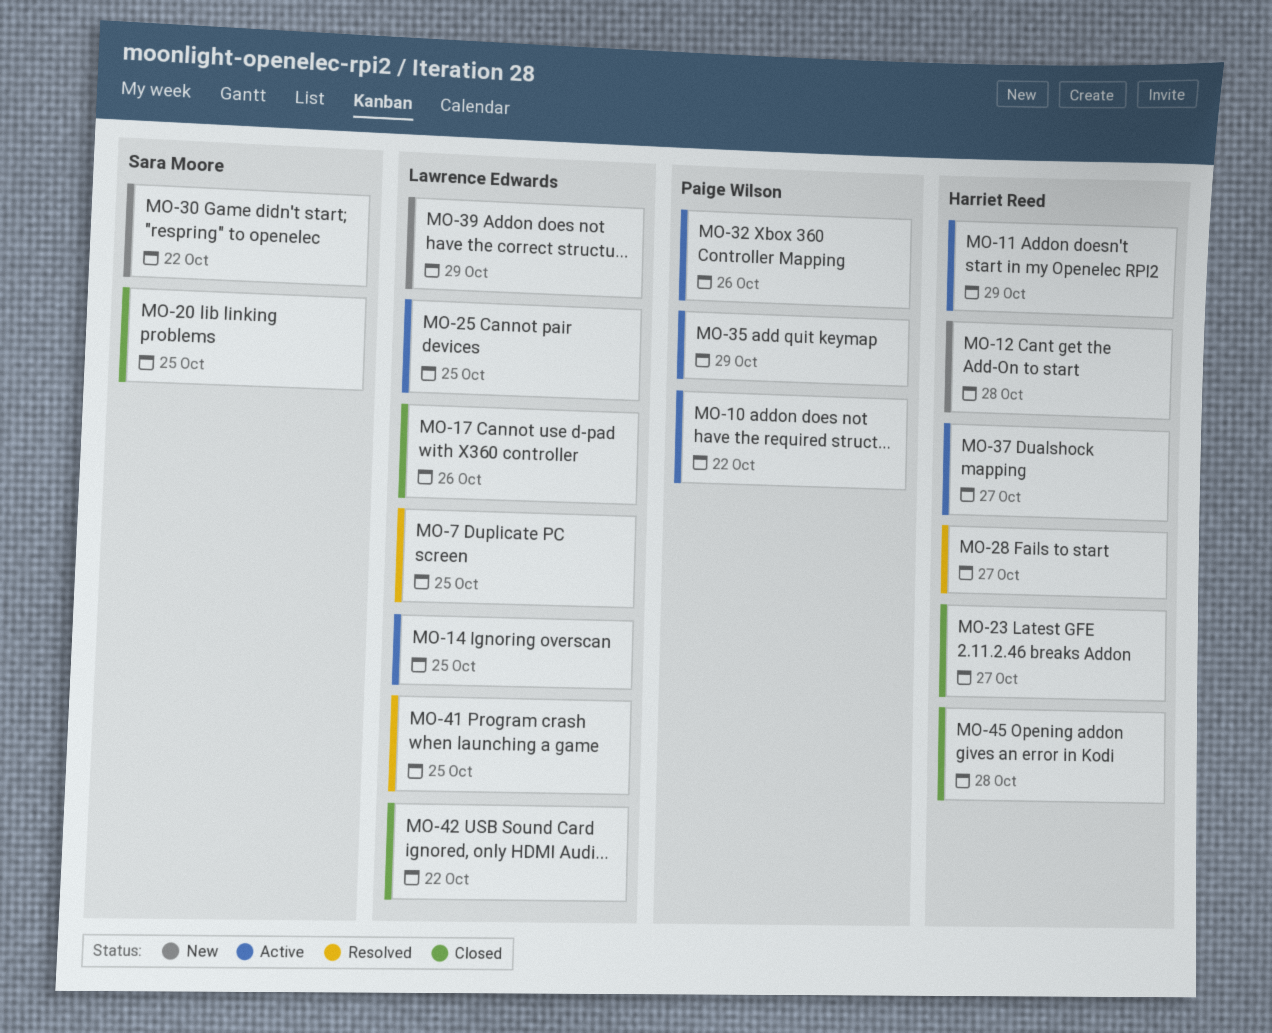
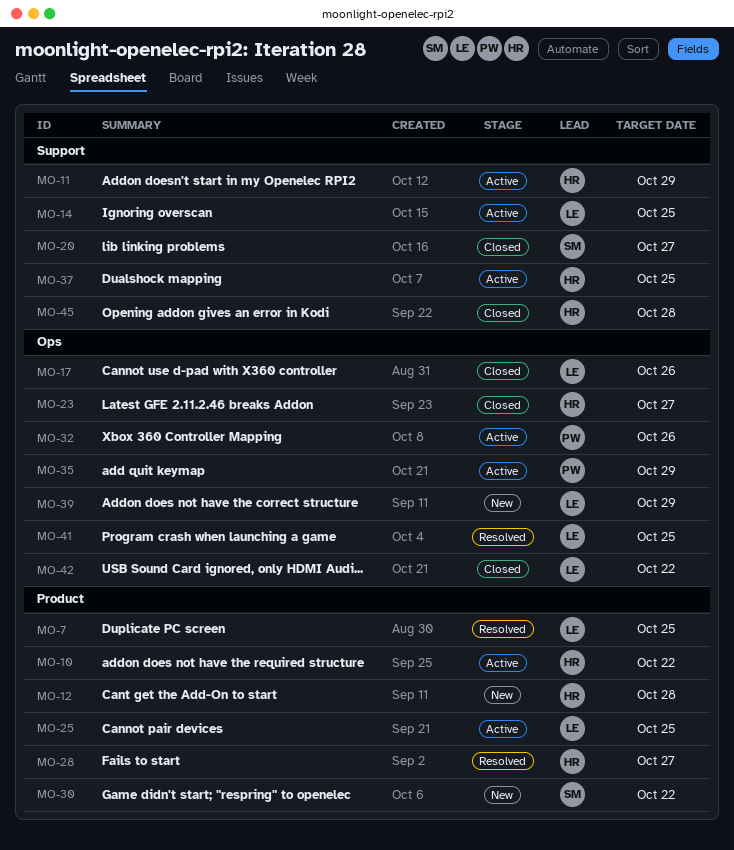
MO-10, owner: Paige Wilson -> Harriet Reed
MO-20, due: Oct 25 -> Oct 27
MO-37, due: Oct 27 -> Oct 25

